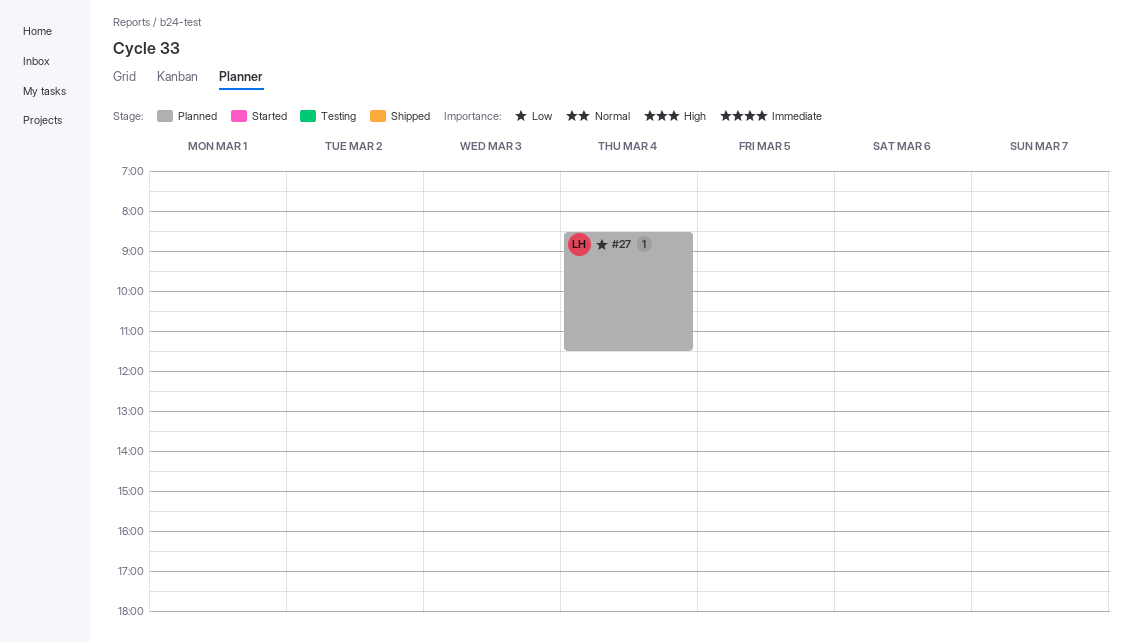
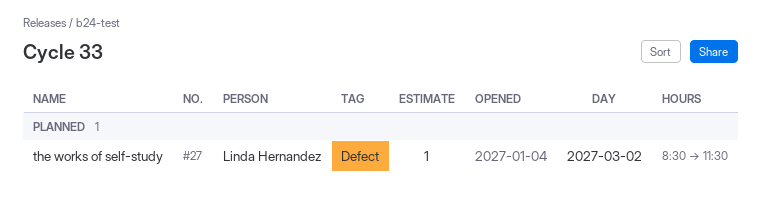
#27, day: Mar 4 -> Mar 2

